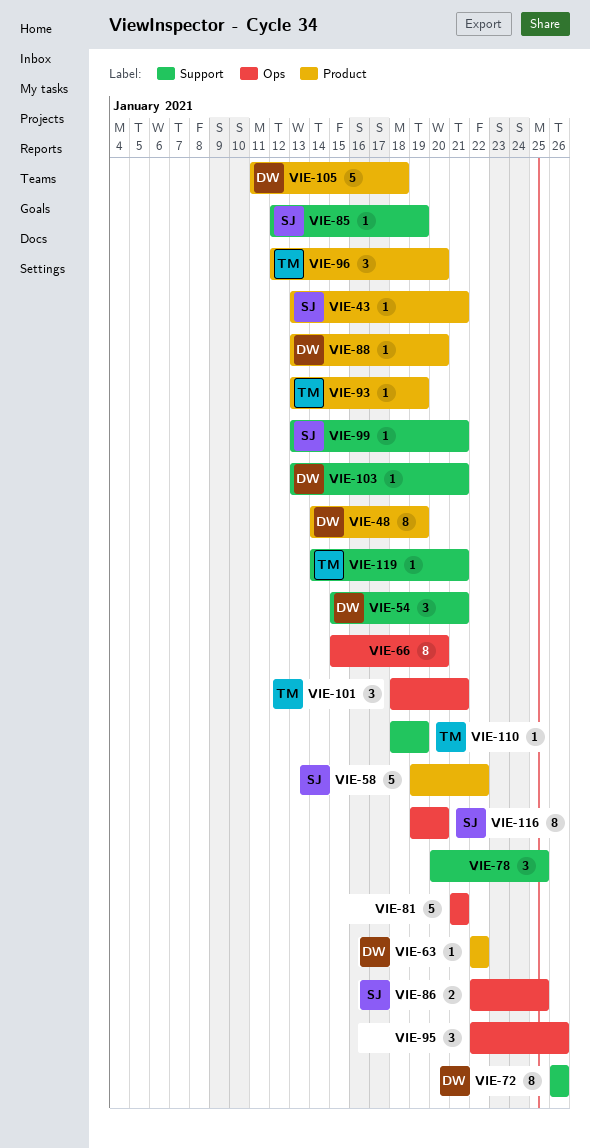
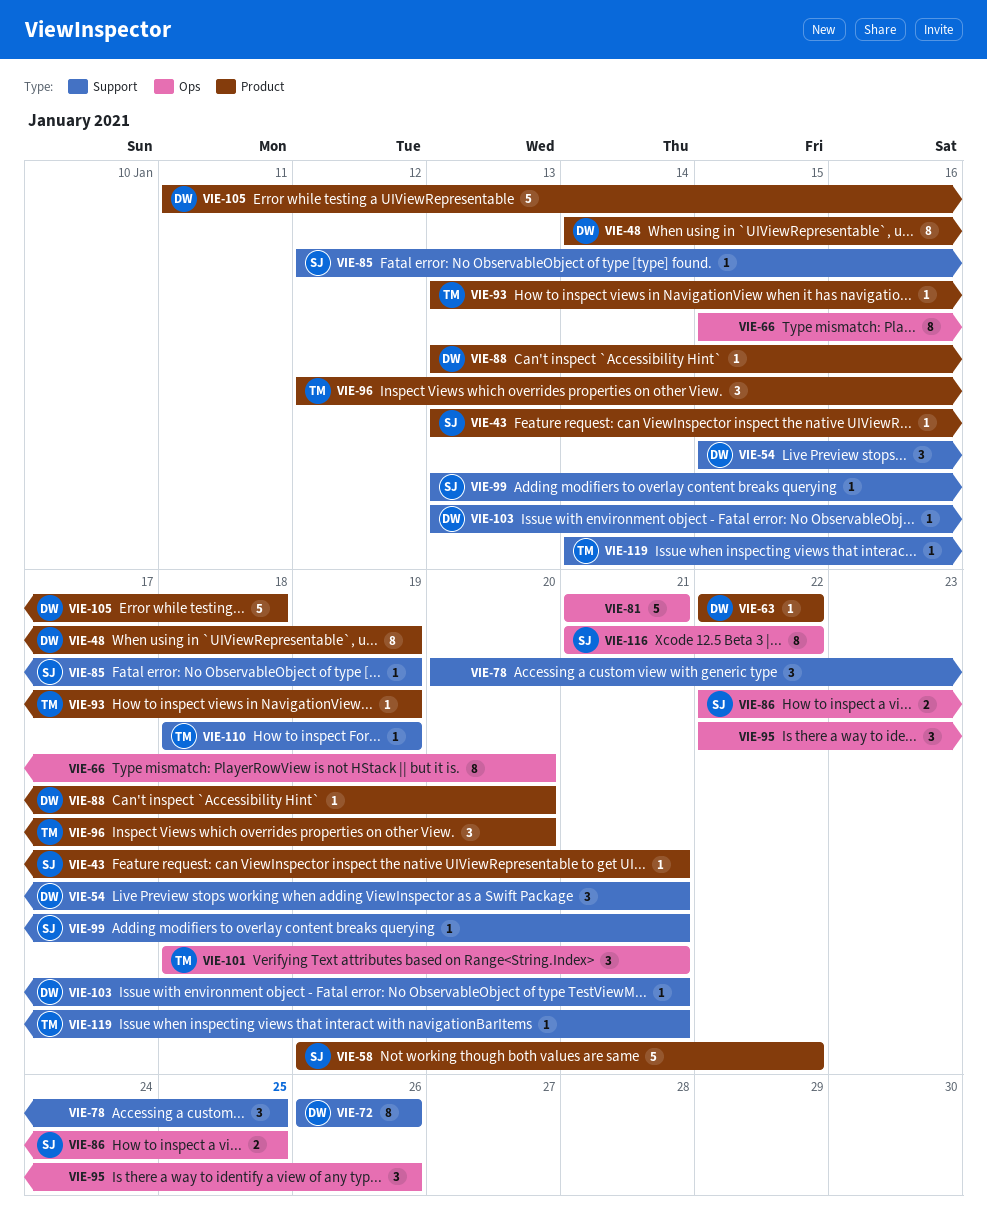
VIE-116, start: Jan 19 -> Jan 21
VIE-116, due: Jan 20 -> Jan 22

